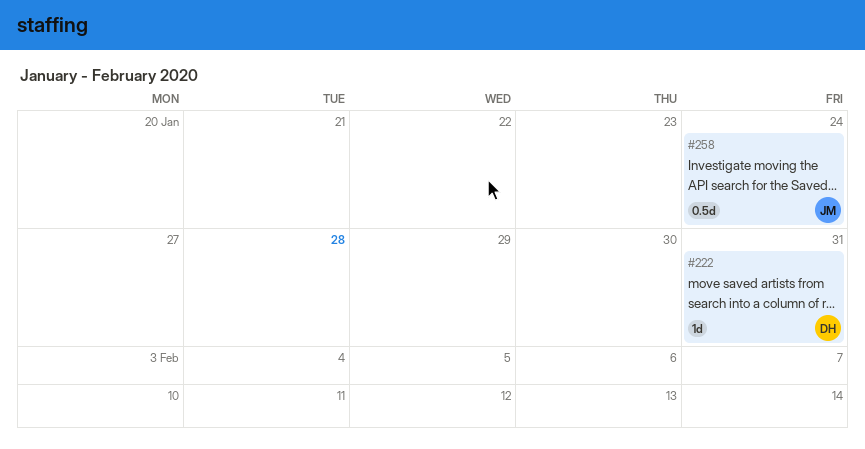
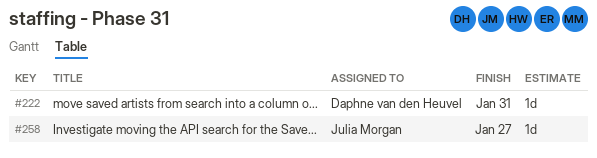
#258, estimate: 0.5d -> 1d
#258, due: Jan 24 -> Jan 27

